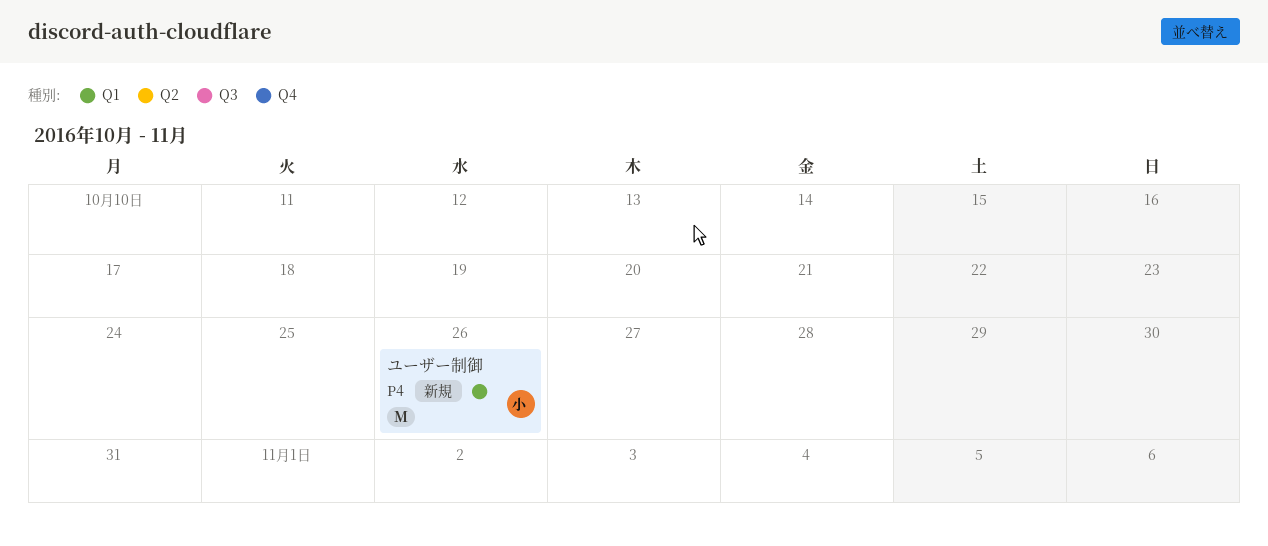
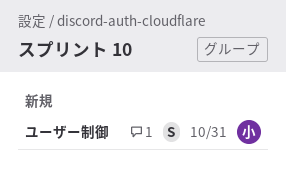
ユーザー制御, estimate: M -> S
ユーザー制御, due: Oct 26 -> Oct 31

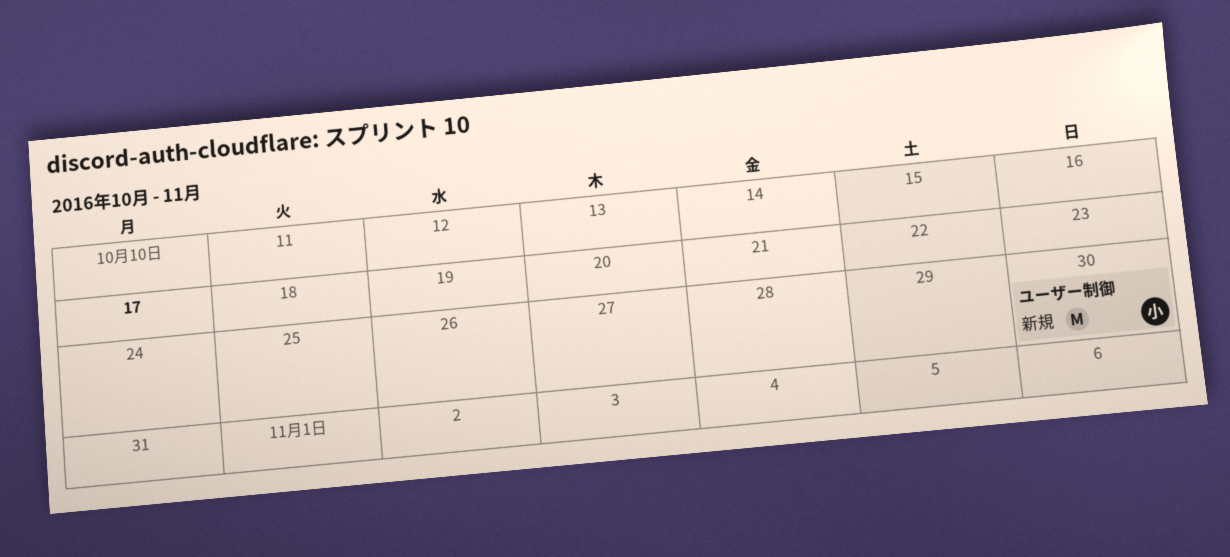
ユーザー制御, estimate: S -> M
ユーザー制御, due: Oct 31 -> Oct 30

